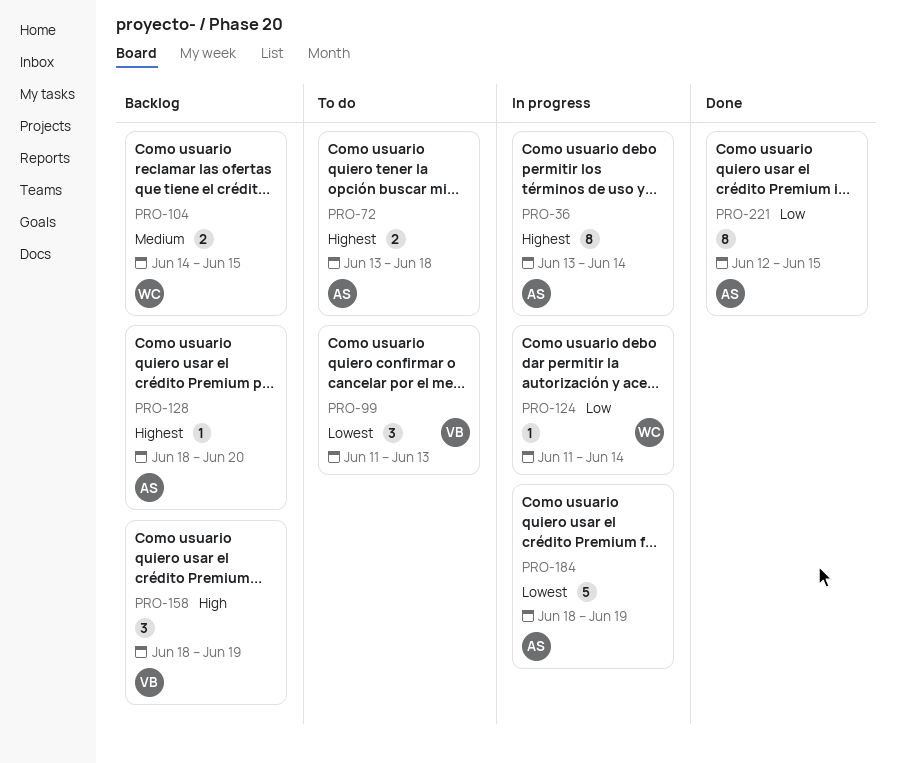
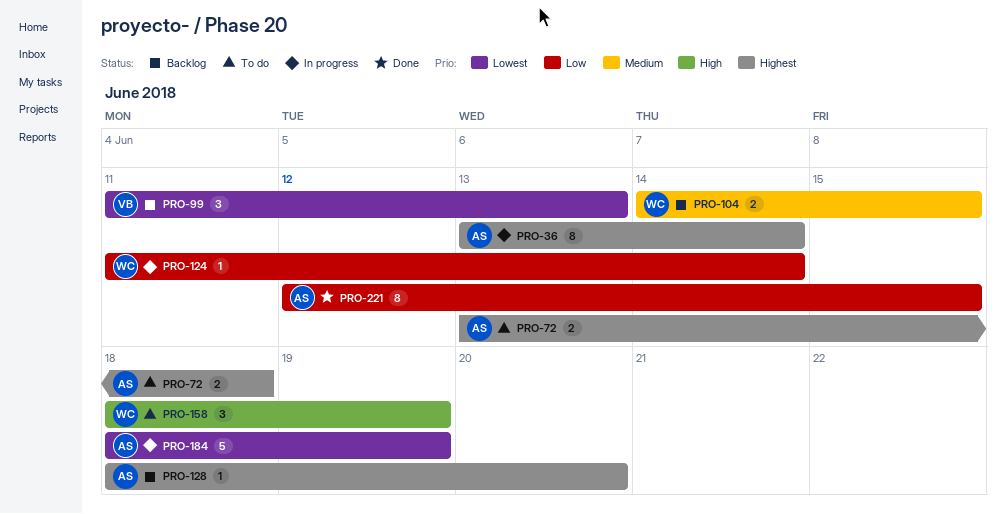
PRO-99, status: To do -> Backlog
PRO-158, status: Backlog -> To do
PRO-158, owner: VB -> WC

